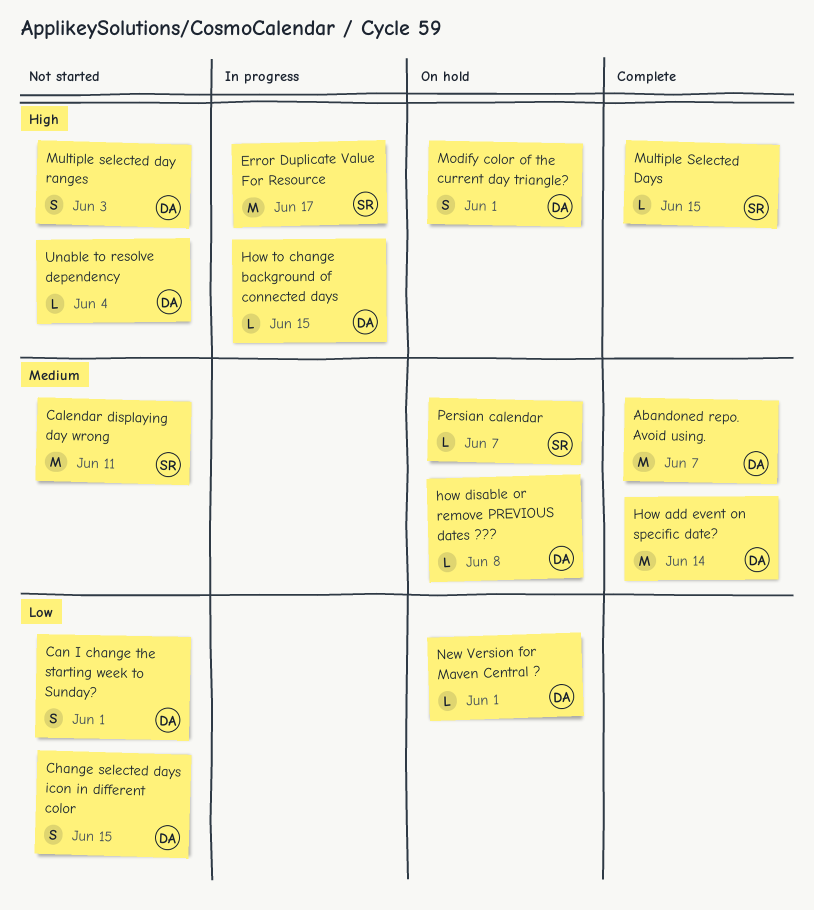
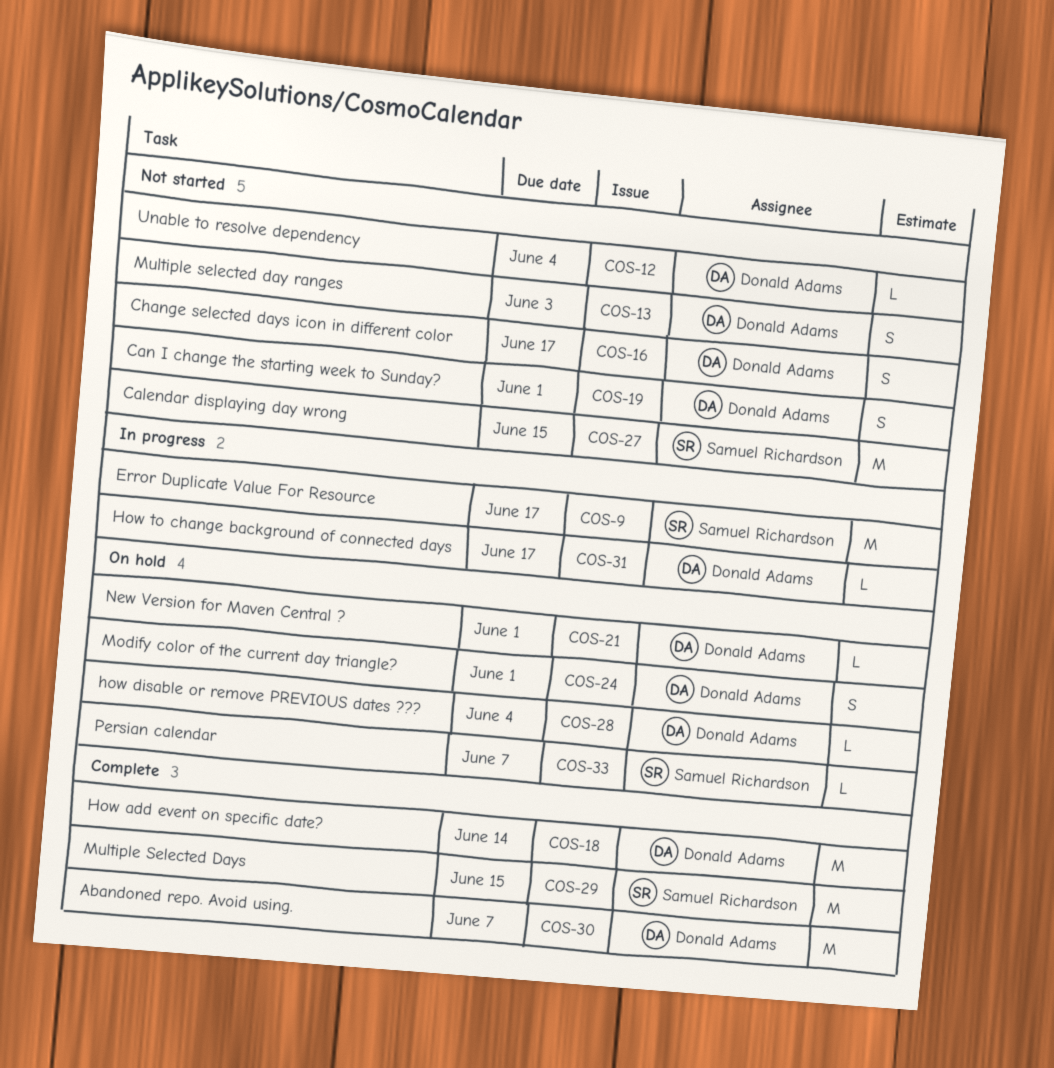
Calendar displaying day wrong, due: Jun 11 -> Jun 15
Change selected days icon in different color, due: Jun 15 -> Jun 17
how disable or remove PREVIOUS dates ???, due: Jun 8 -> Jun 4
How to change background of connected days, due: Jun 15 -> Jun 17
Multiple Selected Days, estimate: L -> M

